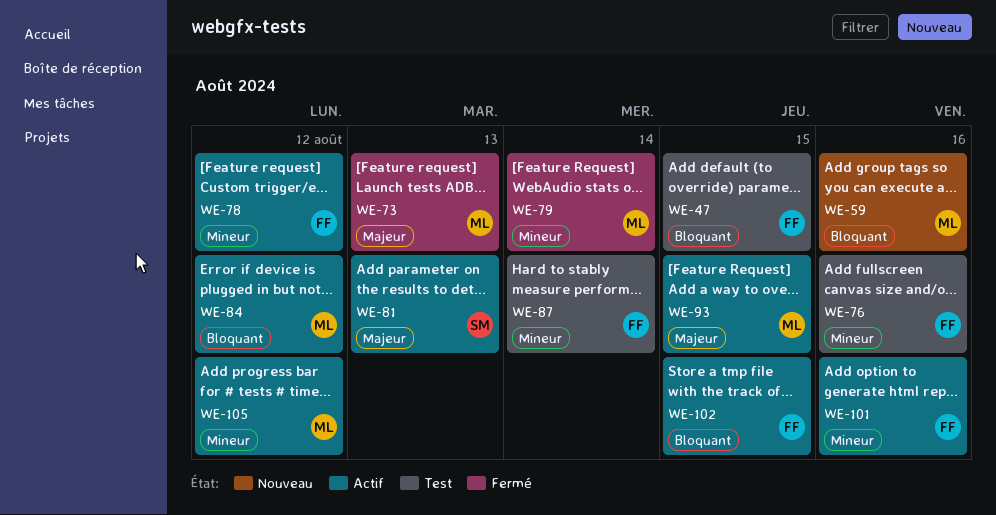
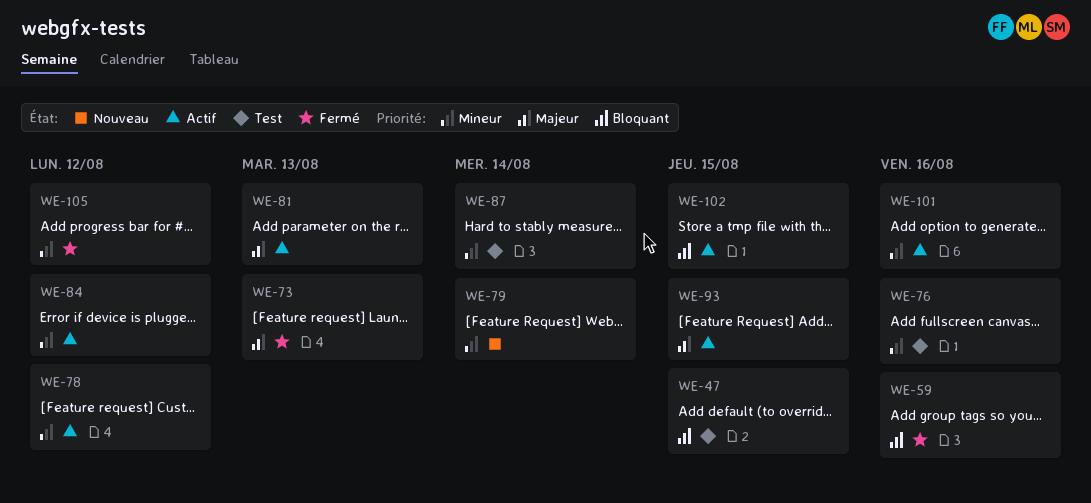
WE-59, status: Nouveau -> Fermé
WE-79, status: Fermé -> Nouveau
WE-84, priority: Bloquant -> Mineur
WE-105, status: Actif -> Fermé

